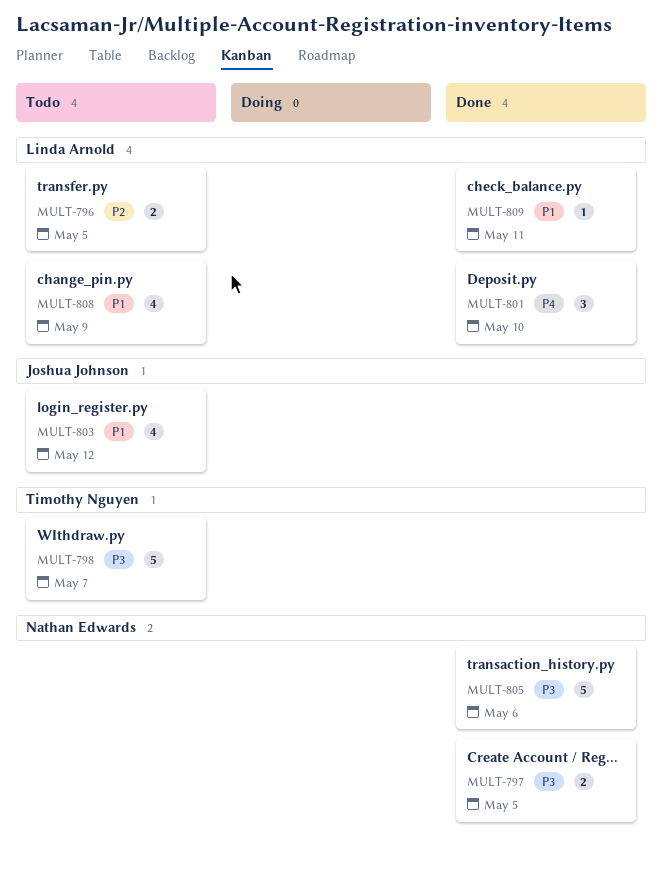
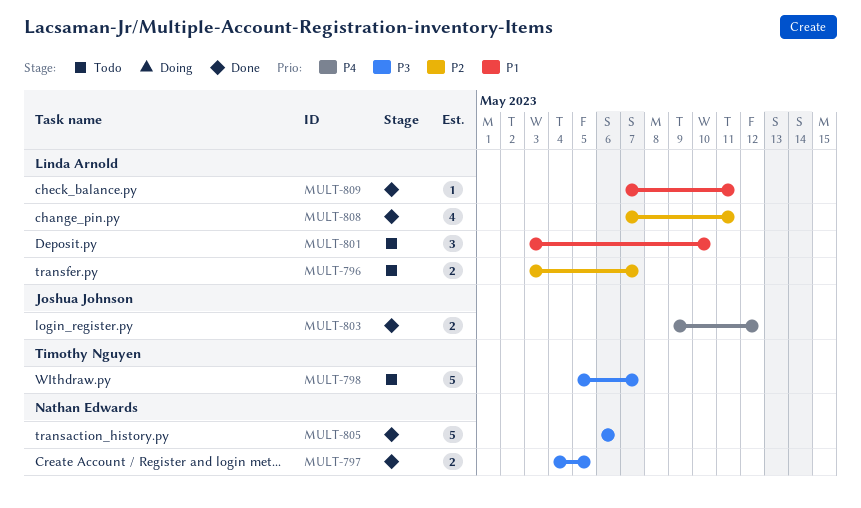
MULT-796, due: May 5 -> May 7
MULT-801, status: Done -> Todo
MULT-801, priority: P4 -> P1
MULT-803, status: Todo -> Done
MULT-803, priority: P1 -> P4
MULT-803, estimate: 4 -> 2
MULT-808, status: Todo -> Done
MULT-808, priority: P1 -> P2
MULT-808, due: May 9 -> May 11

